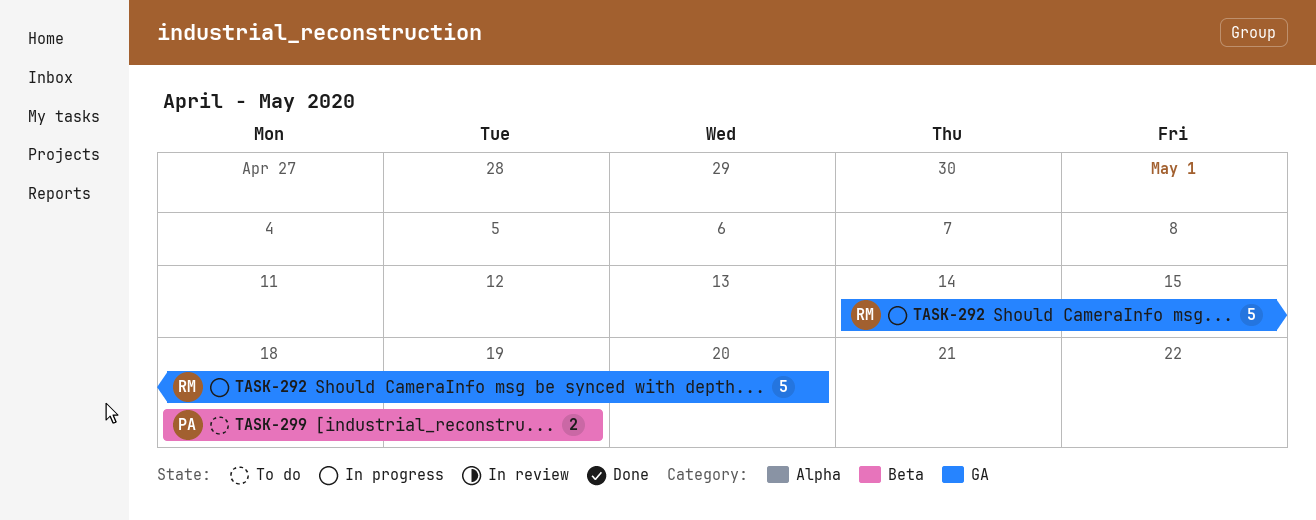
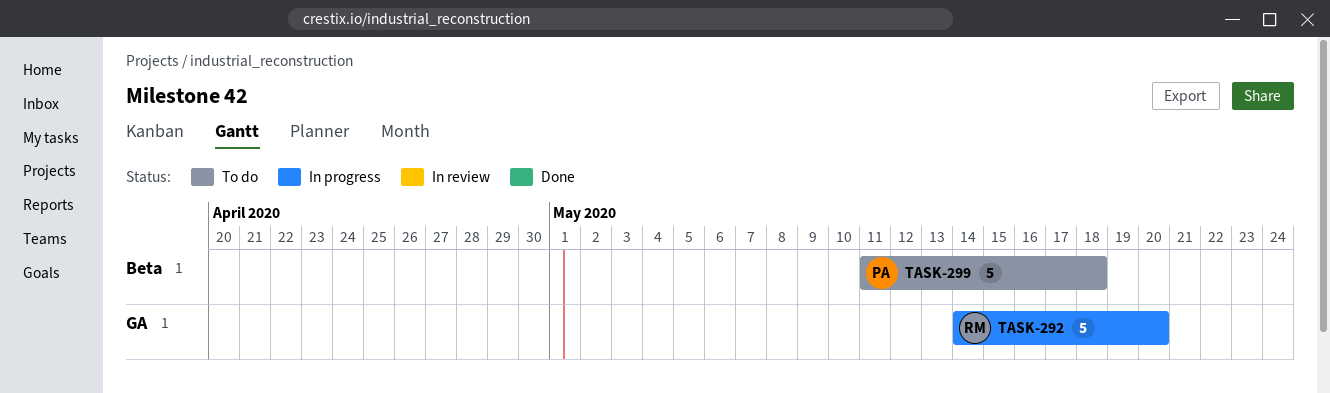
TASK-299, estimate: 2 -> 5
TASK-299, start: May 18 -> May 11
TASK-299, due: May 19 -> May 18

